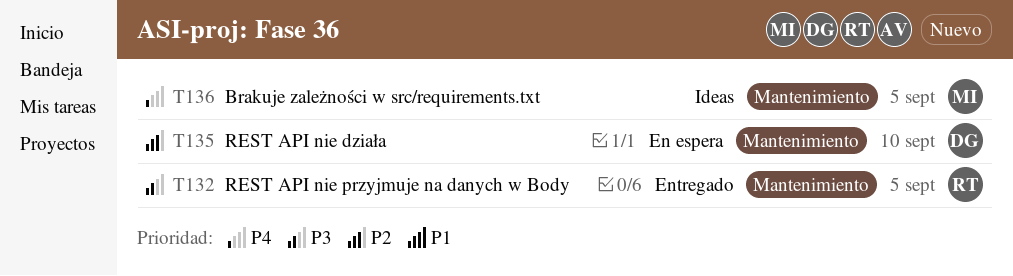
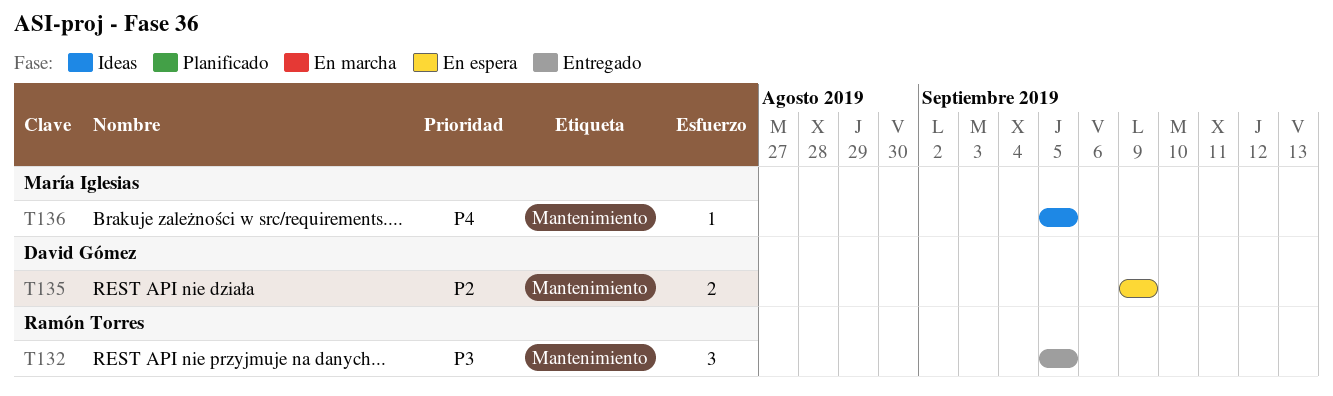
T135, due: Sep 10 -> Sep 9

